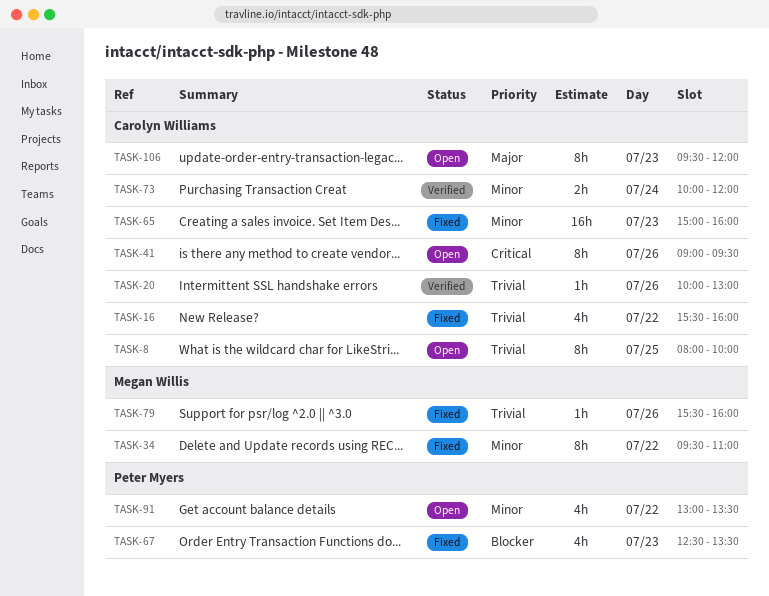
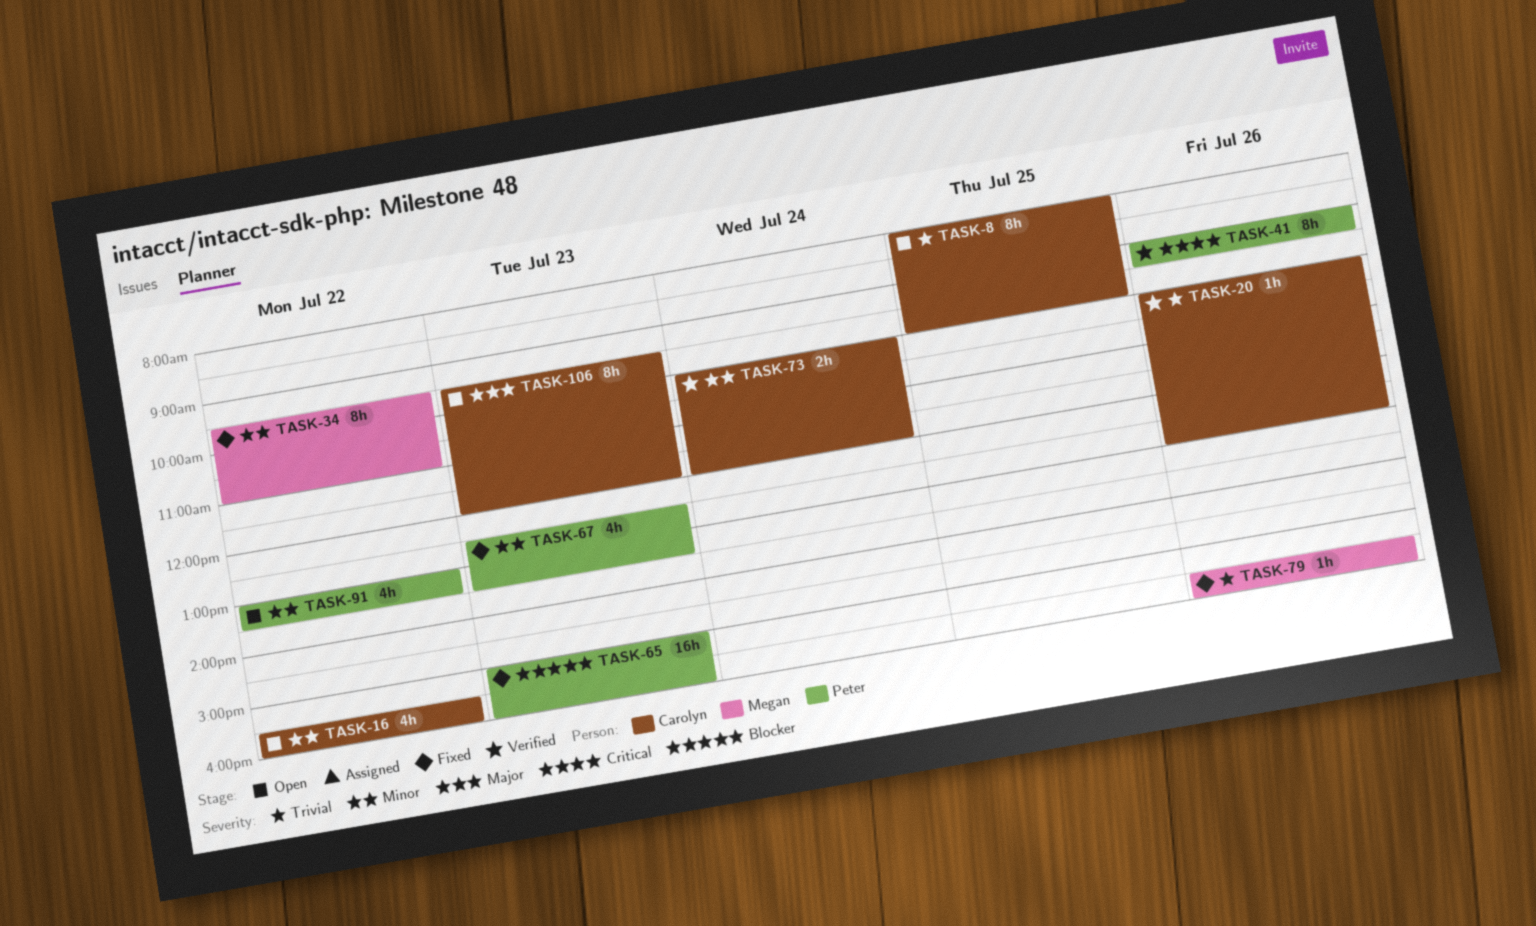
TASK-16, status: Fixed -> Open
TASK-16, priority: Trivial -> Minor
TASK-41, status: Open -> Verified
TASK-41, owner: Carolyn Williams -> Peter Myers
TASK-65, owner: Carolyn Williams -> Peter Myers
TASK-65, priority: Minor -> Blocker
TASK-67, priority: Blocker -> Minor

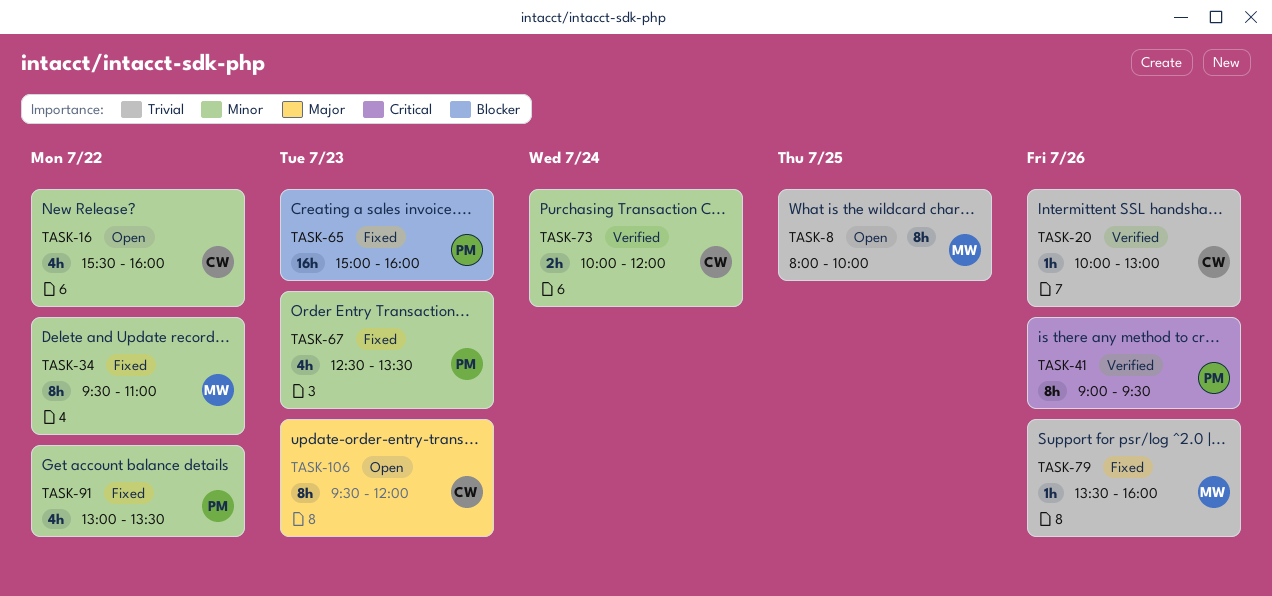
TASK-8, owner: Carolyn -> Megan
TASK-79, begins: 15:30 -> 13:30
TASK-91, status: Open -> Fixed

